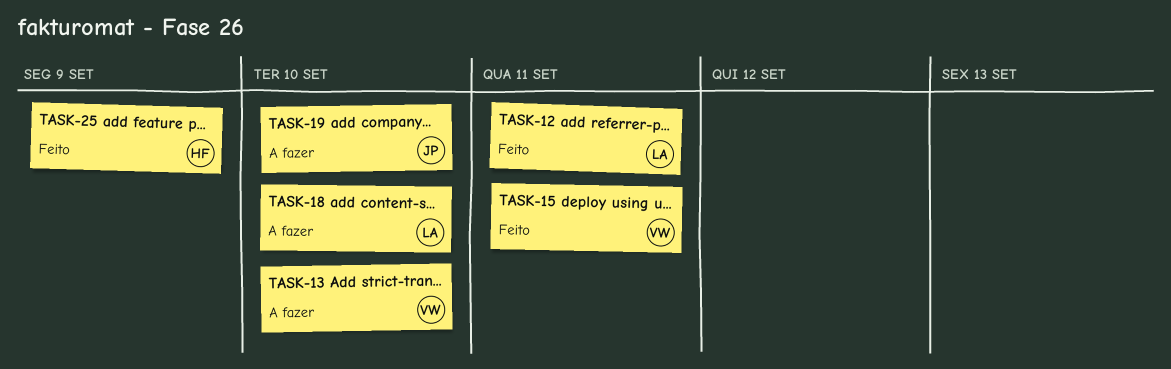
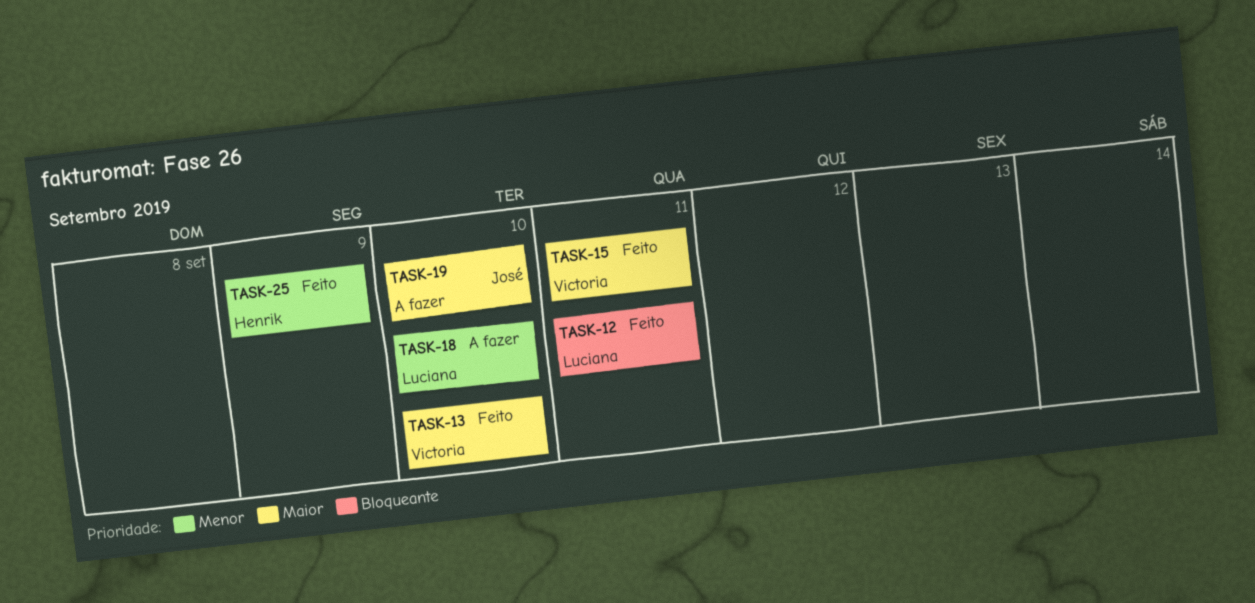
TASK-13, status: A fazer -> Feito

